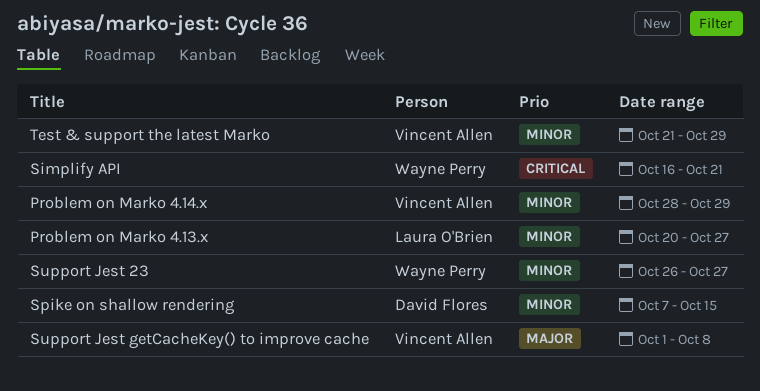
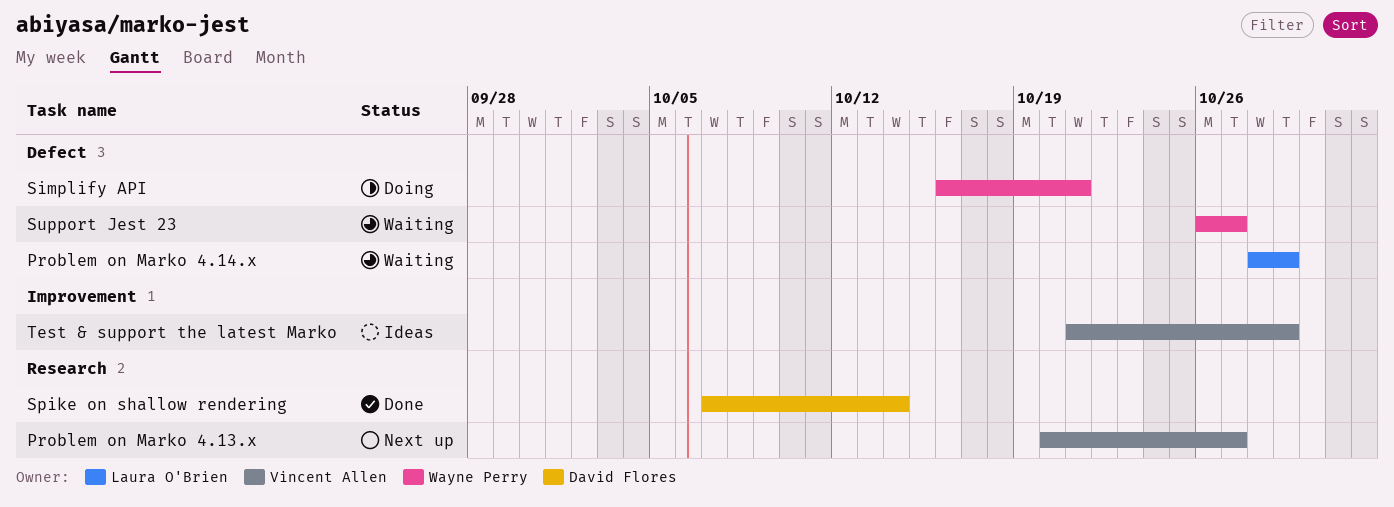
Problem on Marko 4.13.x, owner: Laura O'Brien -> Vincent Allen
Problem on Marko 4.14.x, owner: Vincent Allen -> Laura O'Brien
Spike on shallow rendering, due: Oct 15 -> Oct 14
Support Jest getCacheKey() to improve cache: present -> none

